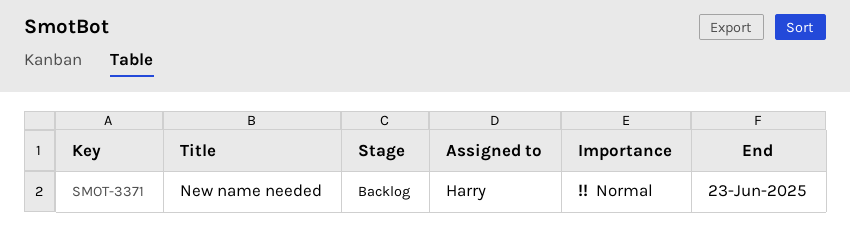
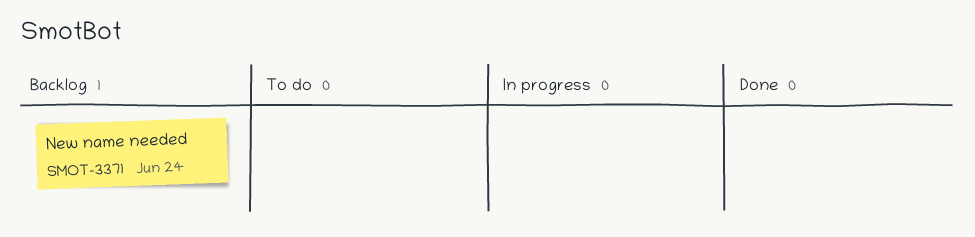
SMOT-3371, due: Jun 23 -> Jun 24

